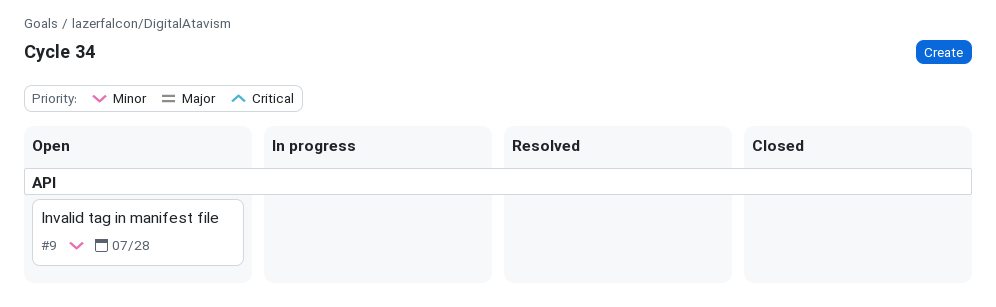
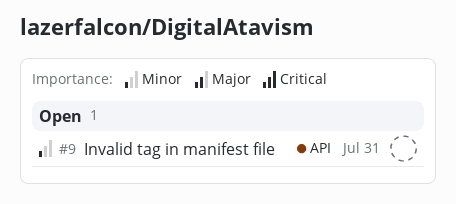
#9, due: Jul 28 -> Jul 31

